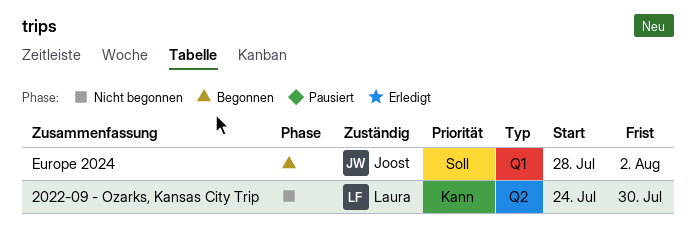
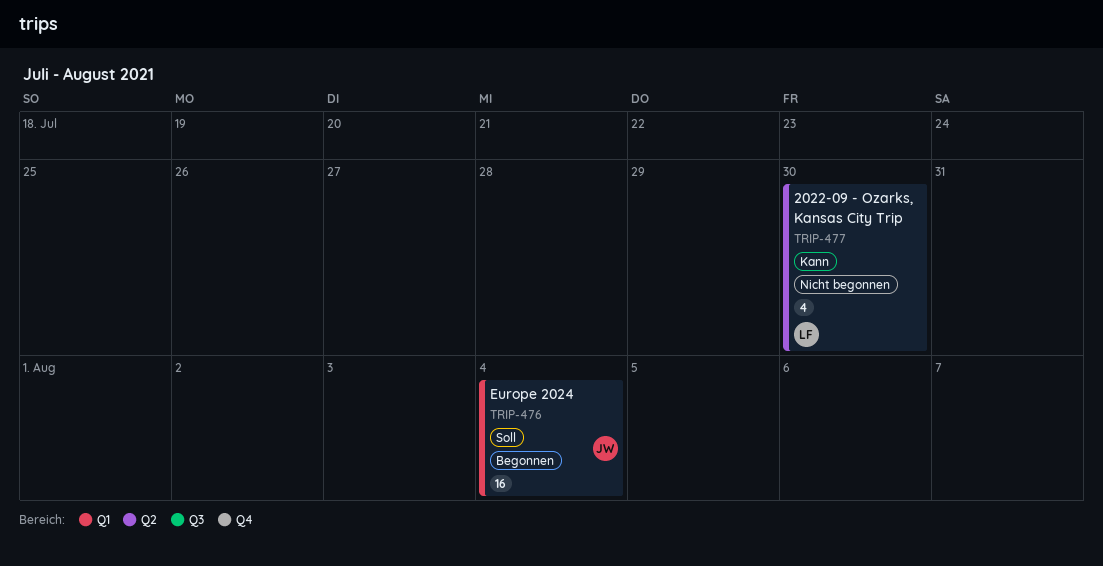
Europe 2024, due: Aug 2 -> Aug 4

